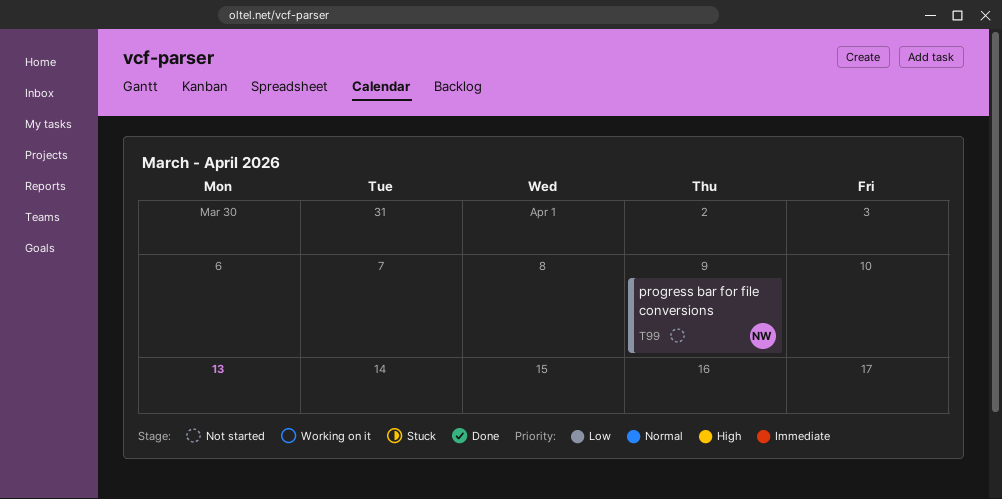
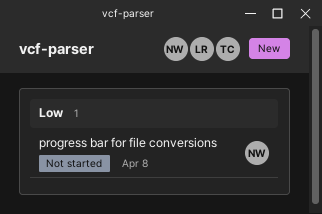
progress bar for file conversions, due: Apr 9 -> Apr 8

